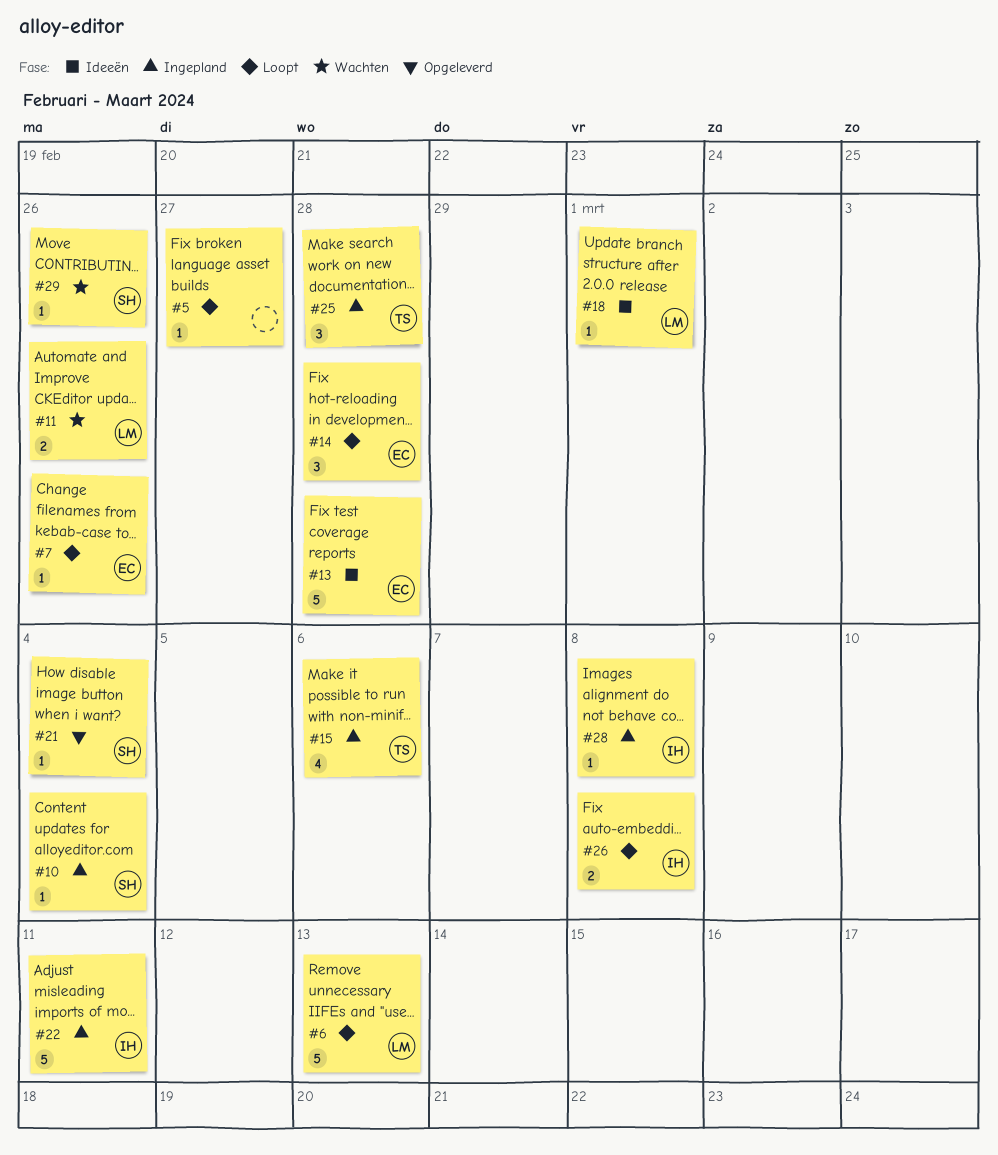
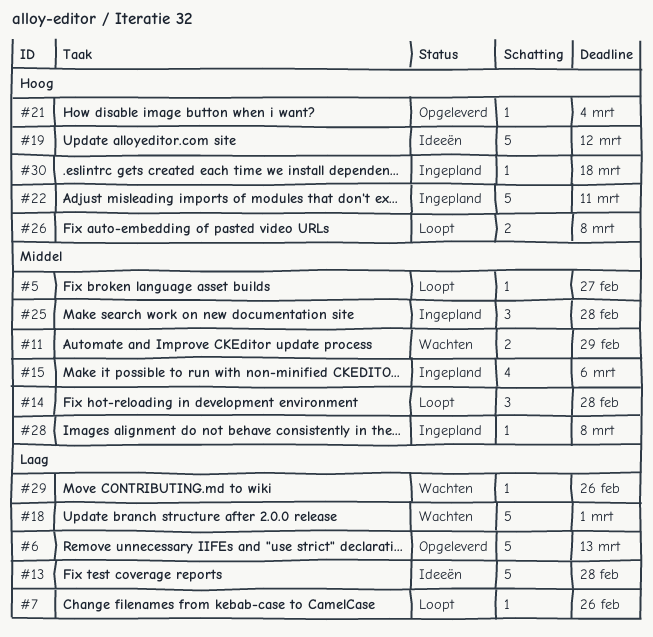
#6, status: Loopt -> Opgeleverd
#10: present -> none
#11, due: Feb 26 -> Feb 29
#18, status: Ideeën -> Wachten
#18, estimate: 1 -> 5
#19: none -> present
#30: none -> present

